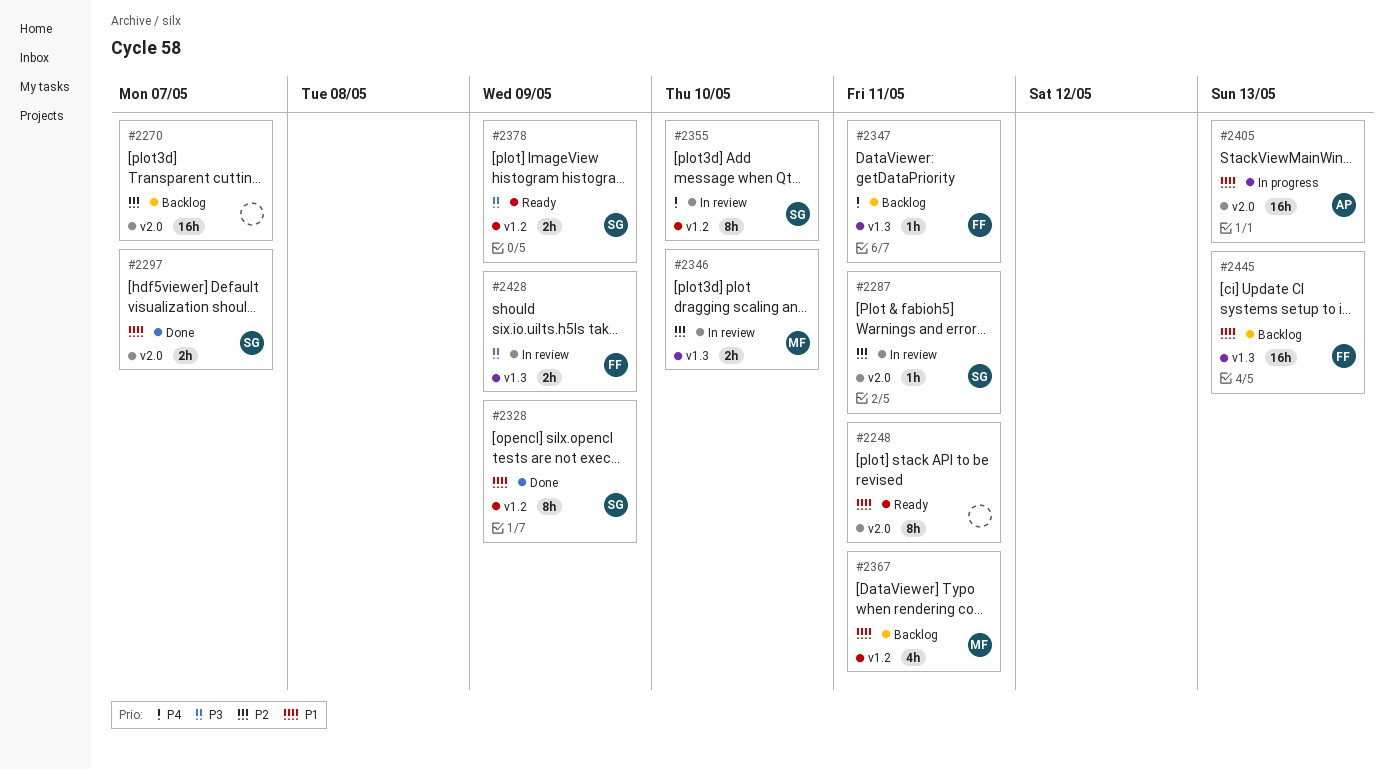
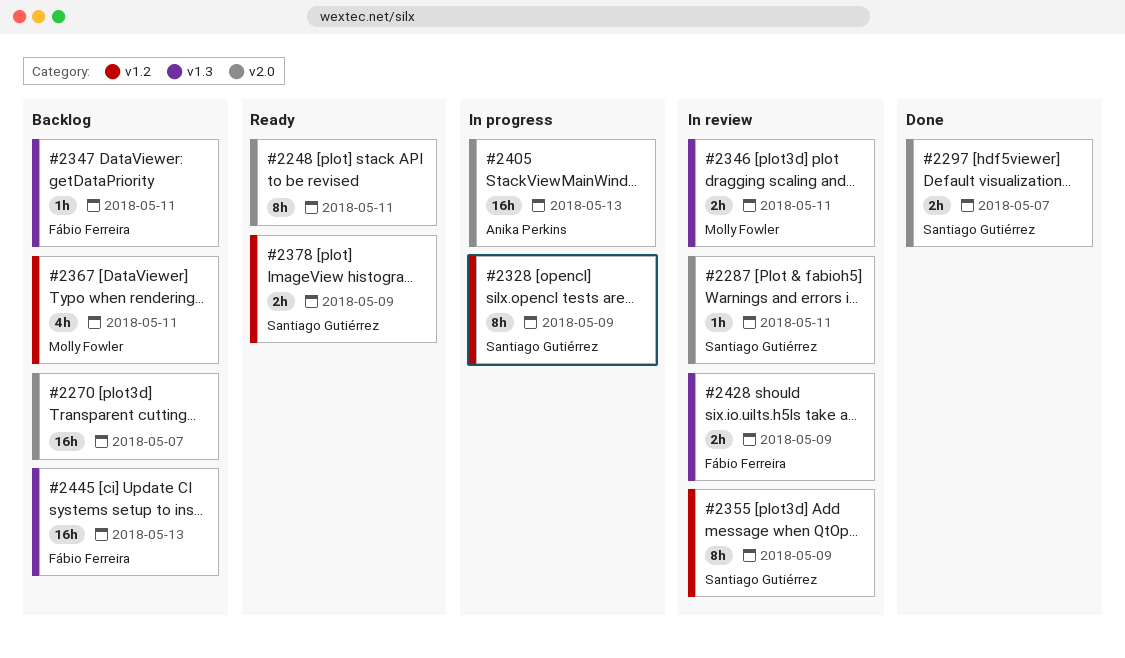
#2328, status: Done -> In progress
#2346, due: May 10 -> May 11
#2355, due: May 10 -> May 9

